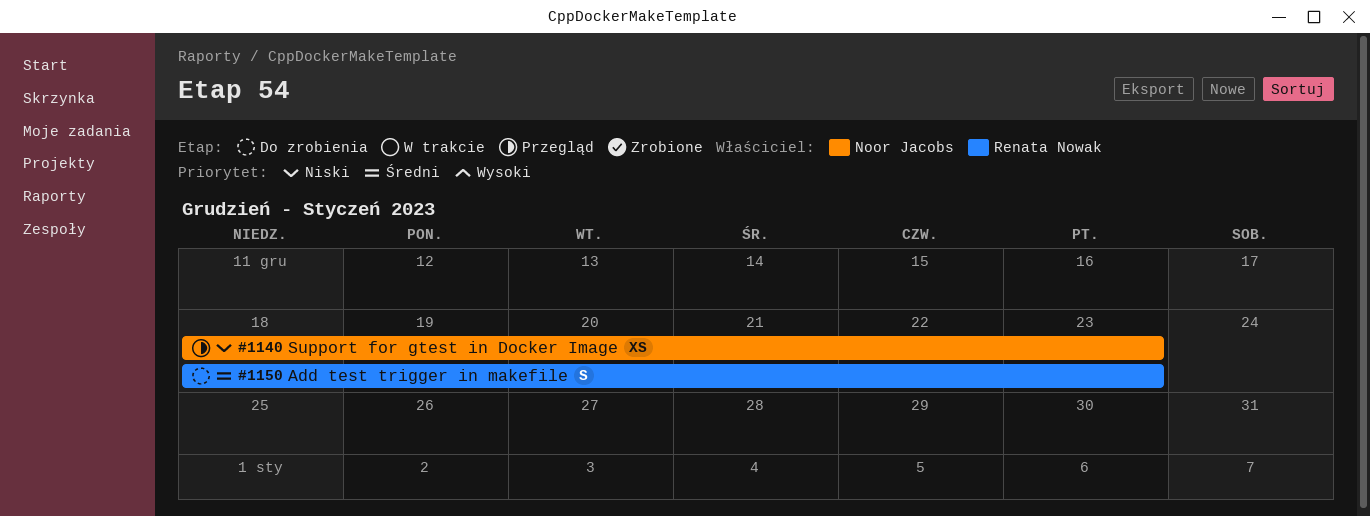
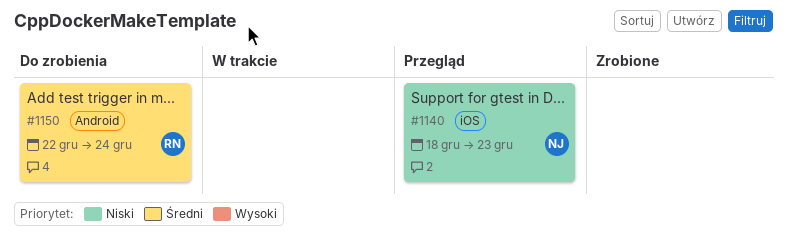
#1150, start: Dec 18 -> Dec 22
#1150, due: Dec 23 -> Dec 24

